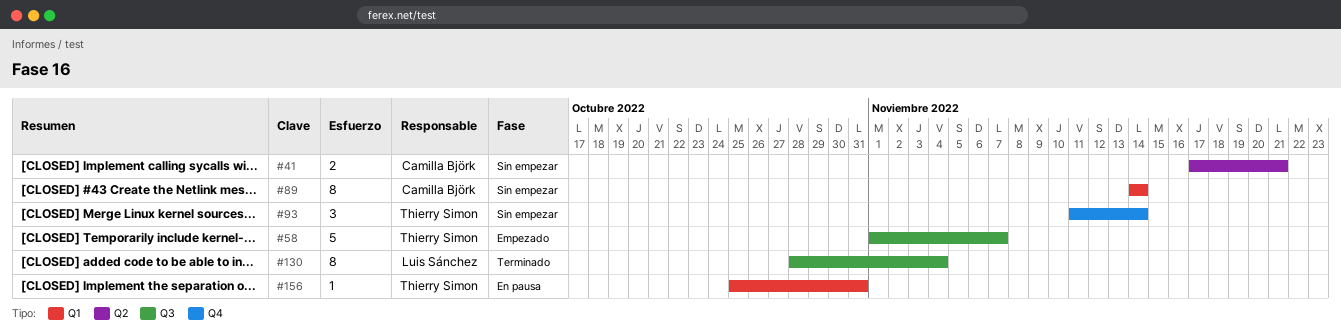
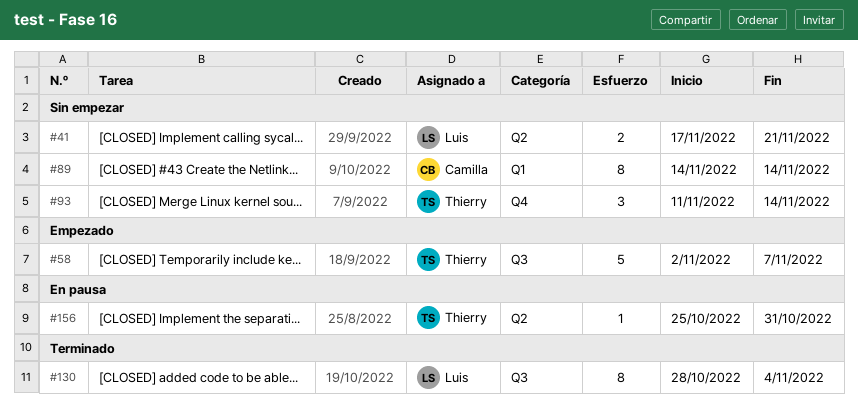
#41, owner: Camilla Björk -> Luis Sánchez
#58, start: Nov 1 -> Nov 2
#156, label: Q1 -> Q2

